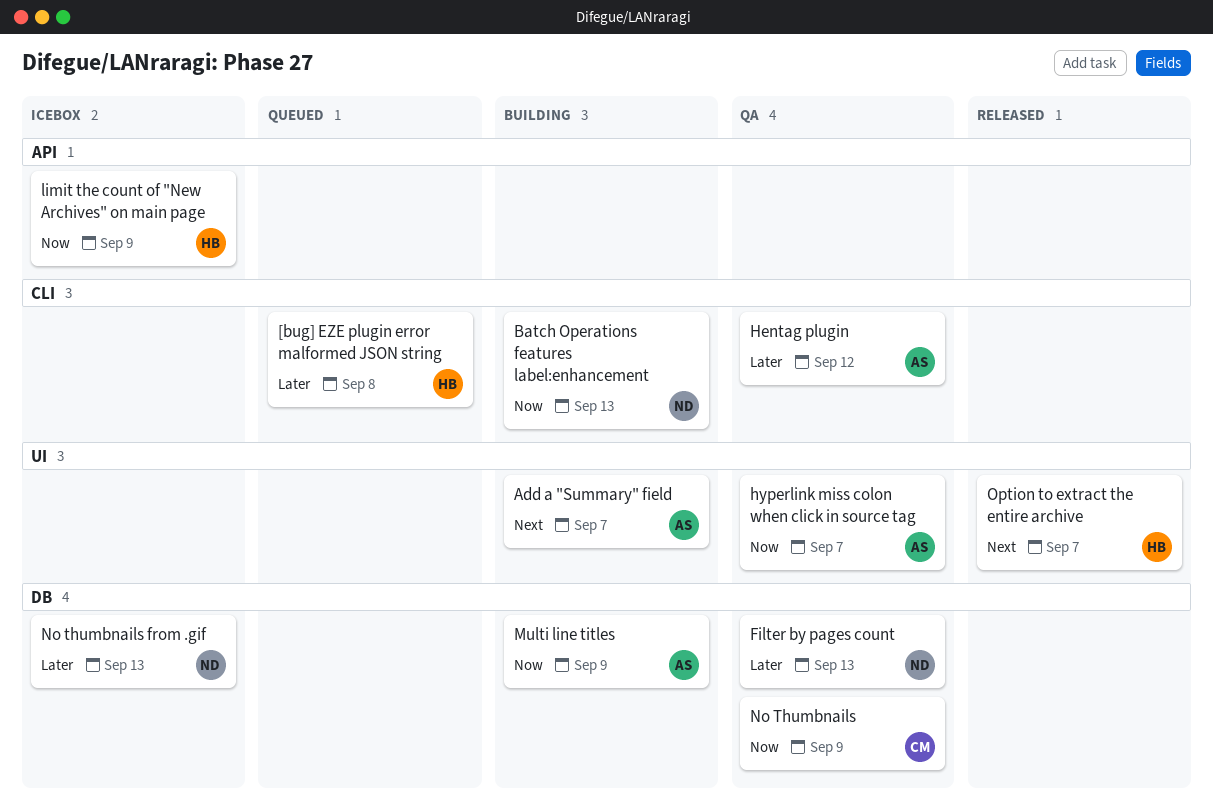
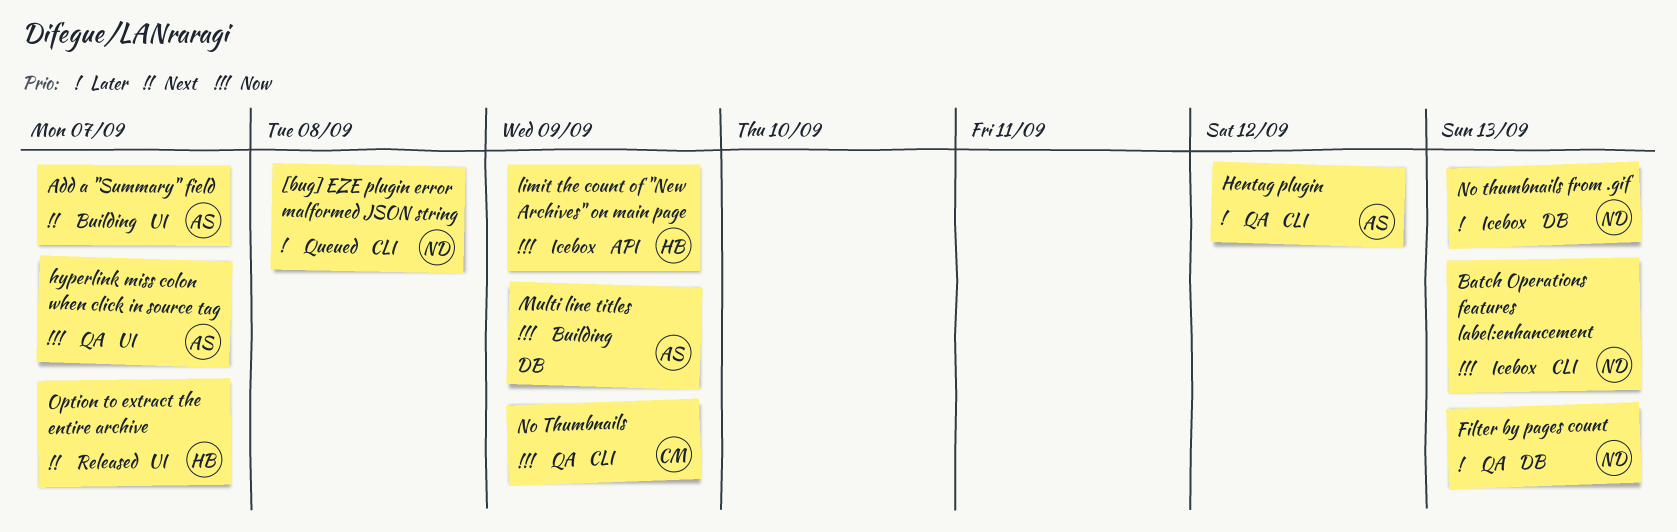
[bug] EZE plugin error malformed JSON string, owner: HB -> ND
Batch Operations features label:enhancement, status: Building -> Icebox
No Thumbnails, label: DB -> CLI

